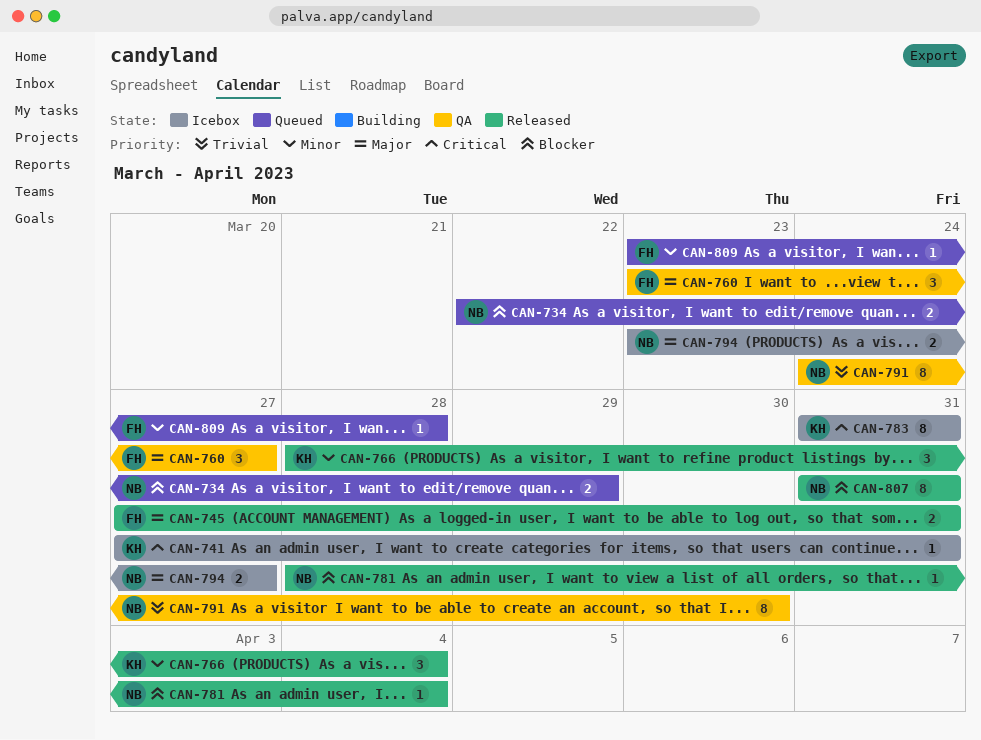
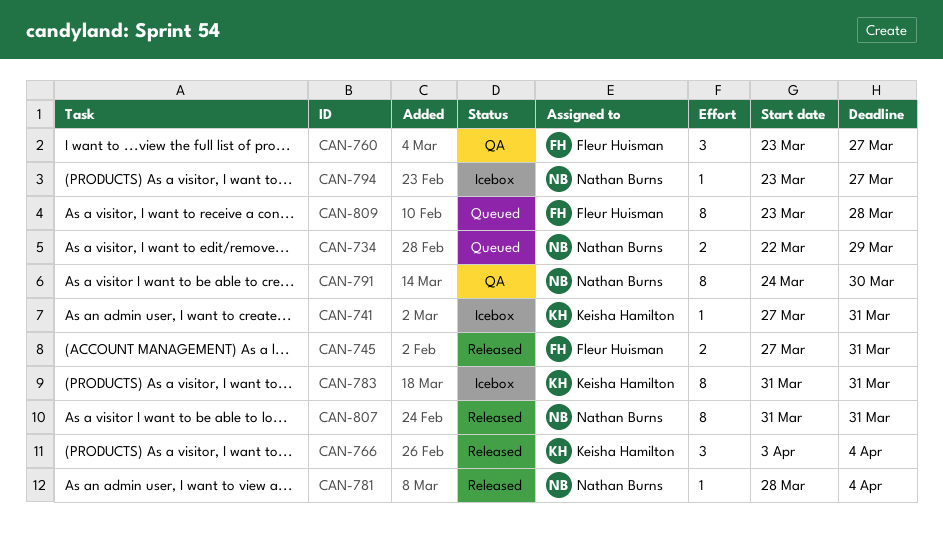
CAN-766, start: Mar 28 -> Apr 3
CAN-794, estimate: 2 -> 1
CAN-809, estimate: 1 -> 8

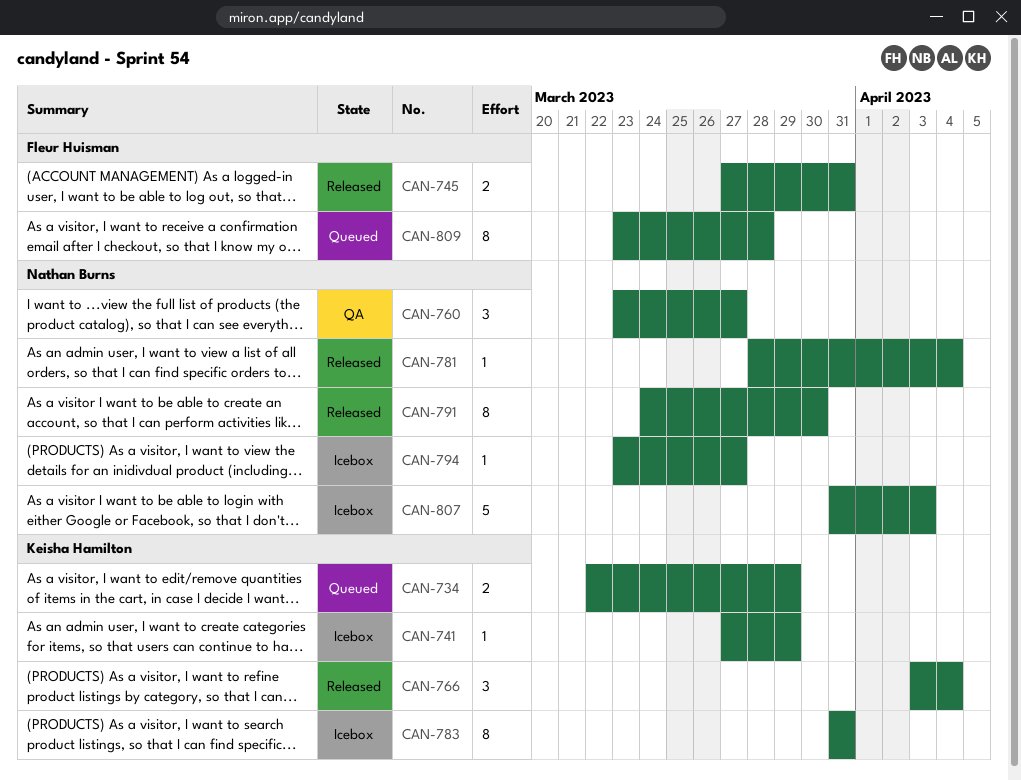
CAN-734, owner: Nathan Burns -> Keisha Hamilton
CAN-741, due: Mar 31 -> Mar 29
CAN-760, owner: Fleur Huisman -> Nathan Burns
CAN-791, status: QA -> Released
CAN-807, status: Released -> Icebox
CAN-807, estimate: 8 -> 5
CAN-807, due: Mar 31 -> Apr 3

